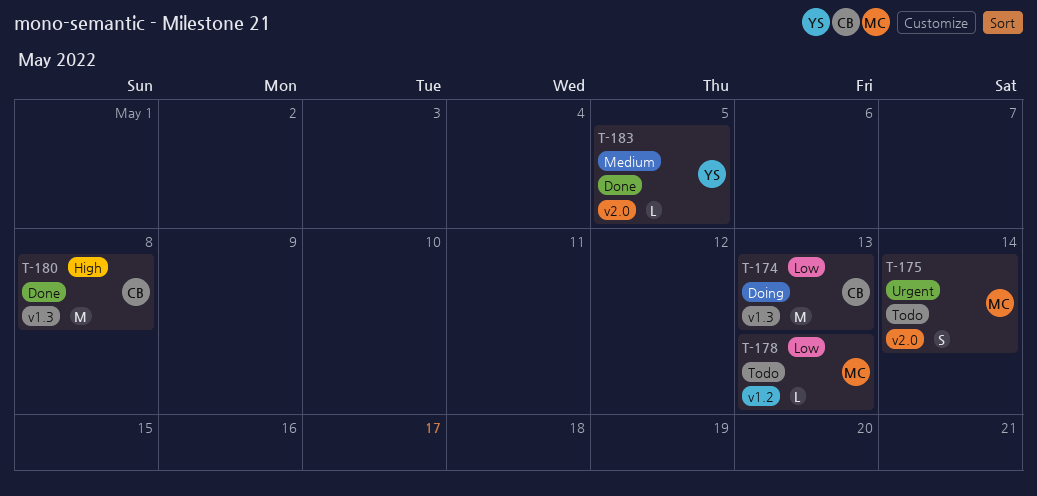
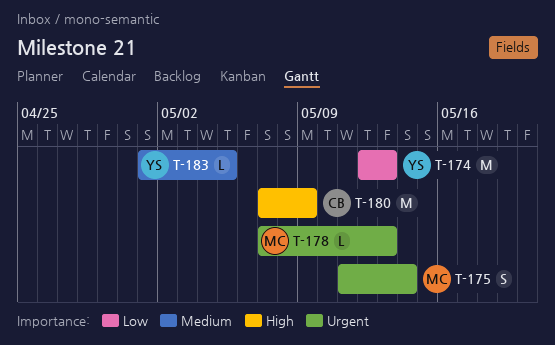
T-174, owner: CB -> YS
T-178, priority: Low -> Urgent
T-180, due: May 8 -> May 9

